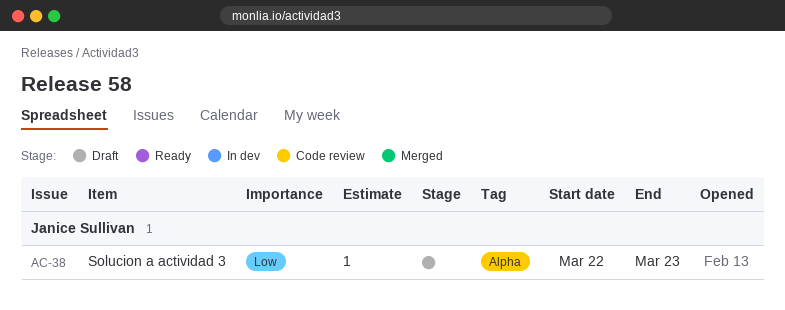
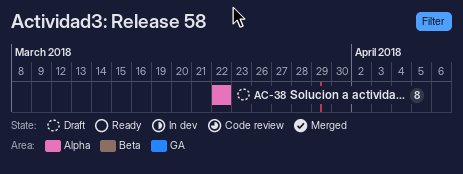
AC-38, estimate: 1 -> 8
AC-38, due: Mar 23 -> Mar 22

